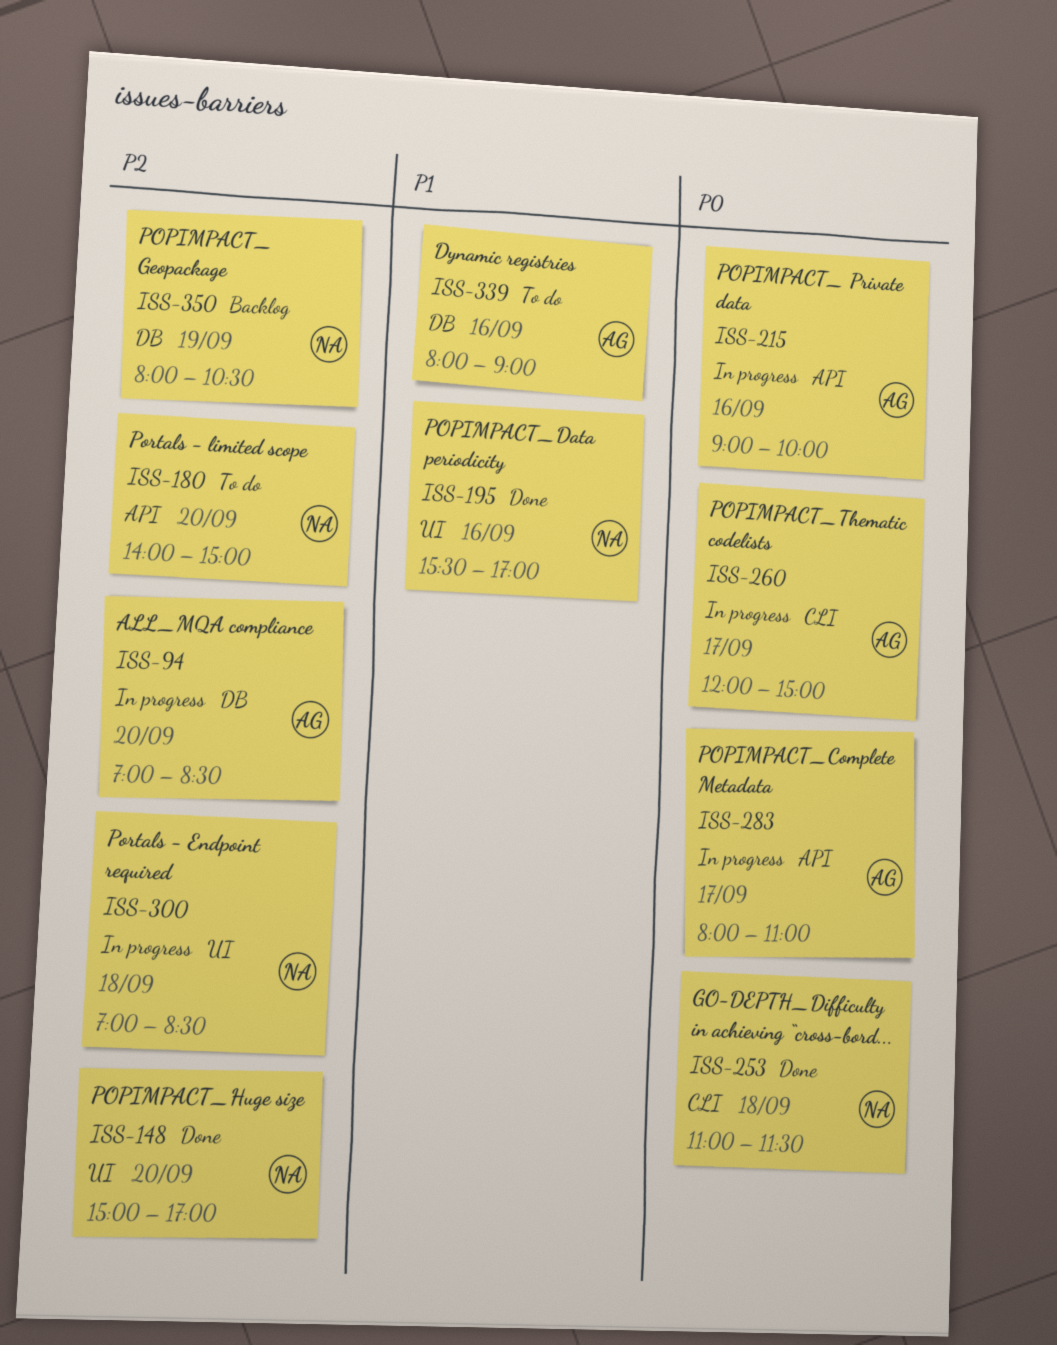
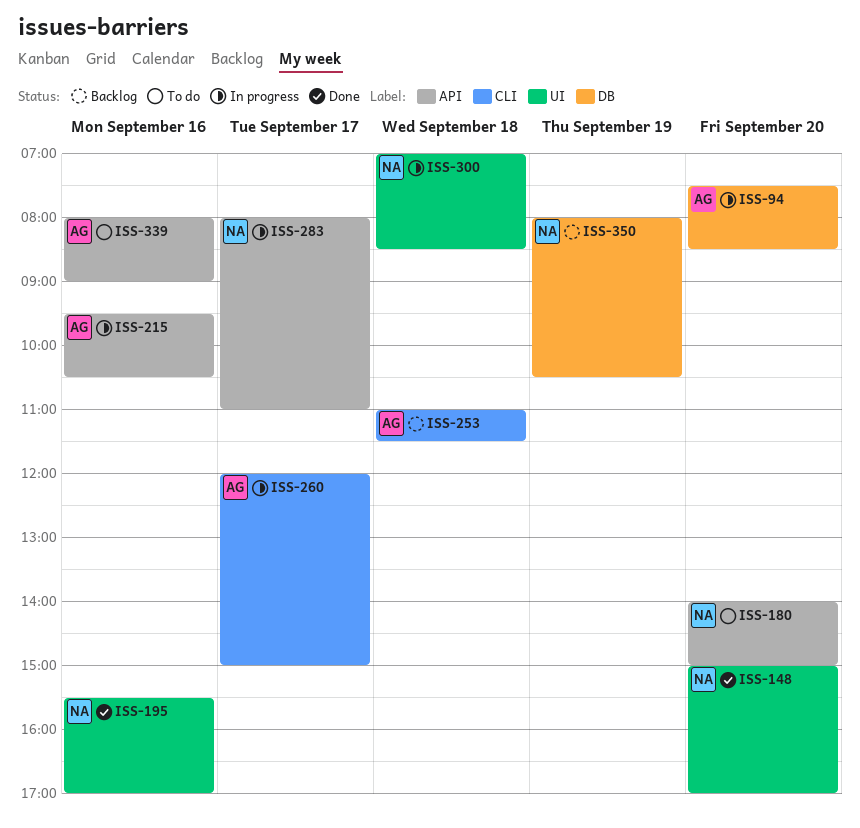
ISS-94, begins: 07:00 -> 07:30
ISS-215, begins: 09:00 -> 09:30
ISS-215, ends: 10:00 -> 10:30
ISS-253, status: Done -> Backlog
ISS-253, owner: NA -> AG
ISS-283, owner: AG -> NA
ISS-339, label: DB -> API

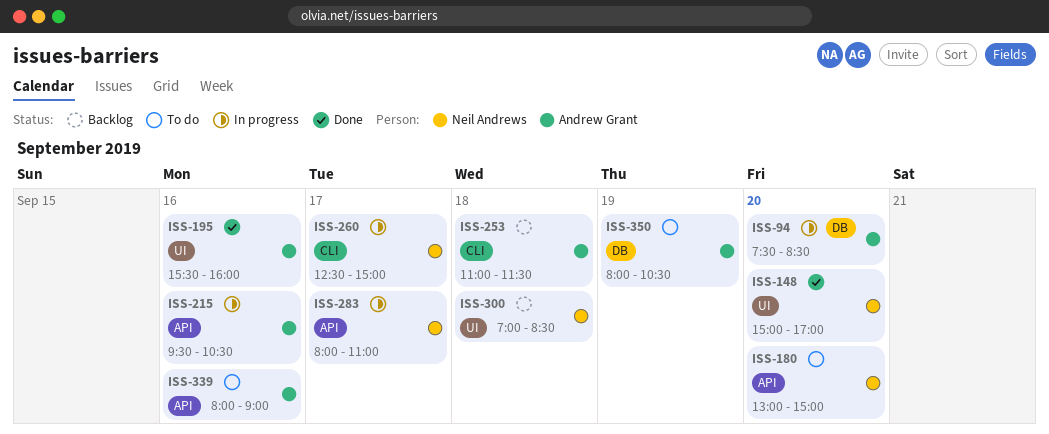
ISS-180, begins: 14:00 -> 13:00
ISS-195, owner: Neil Andrews -> Andrew Grant
ISS-195, ends: 17:00 -> 16:00
ISS-260, owner: Andrew Grant -> Neil Andrews
ISS-260, begins: 12:00 -> 12:30
ISS-300, status: In progress -> Backlog
ISS-350, status: Backlog -> To do
ISS-350, owner: Neil Andrews -> Andrew Grant

